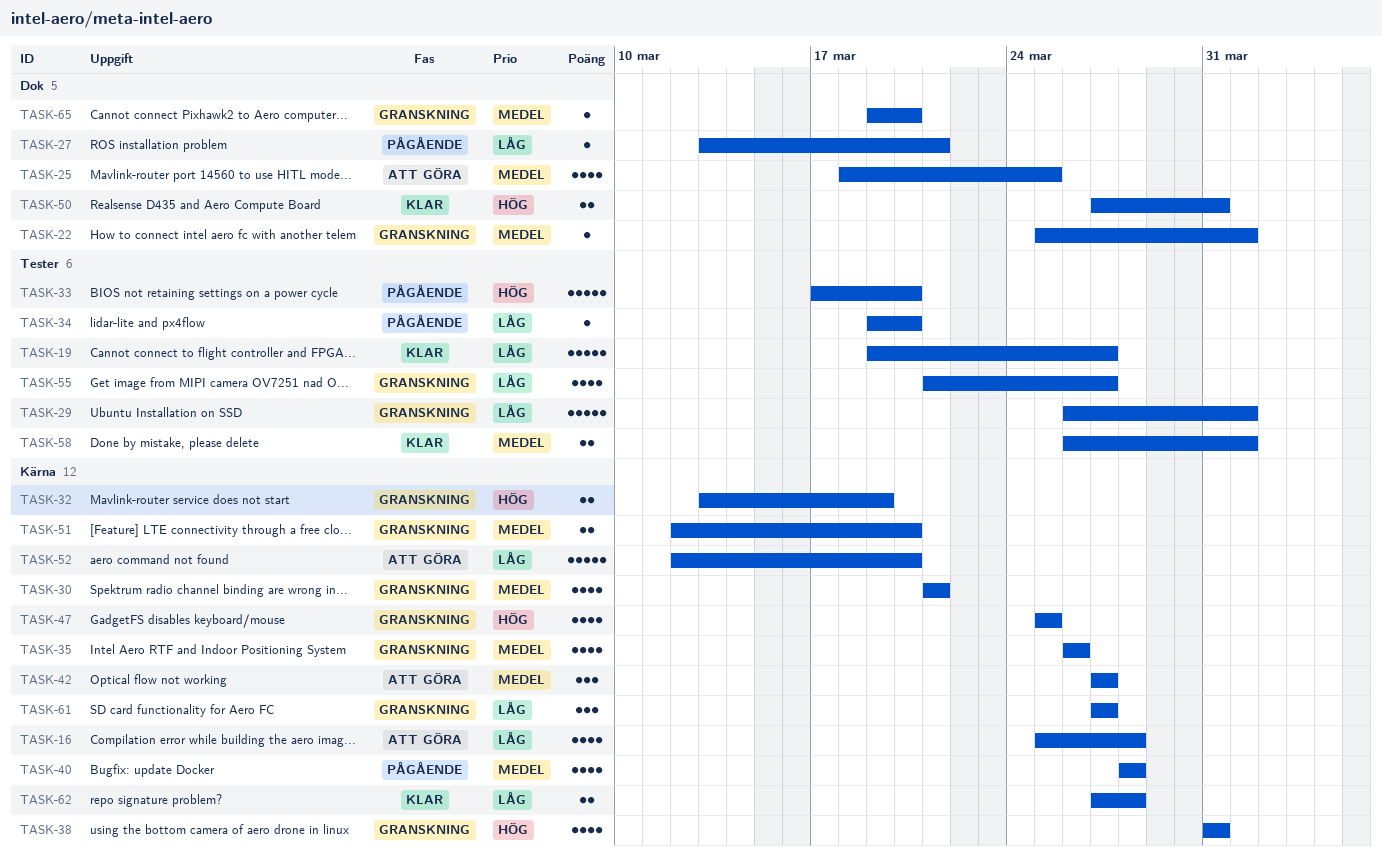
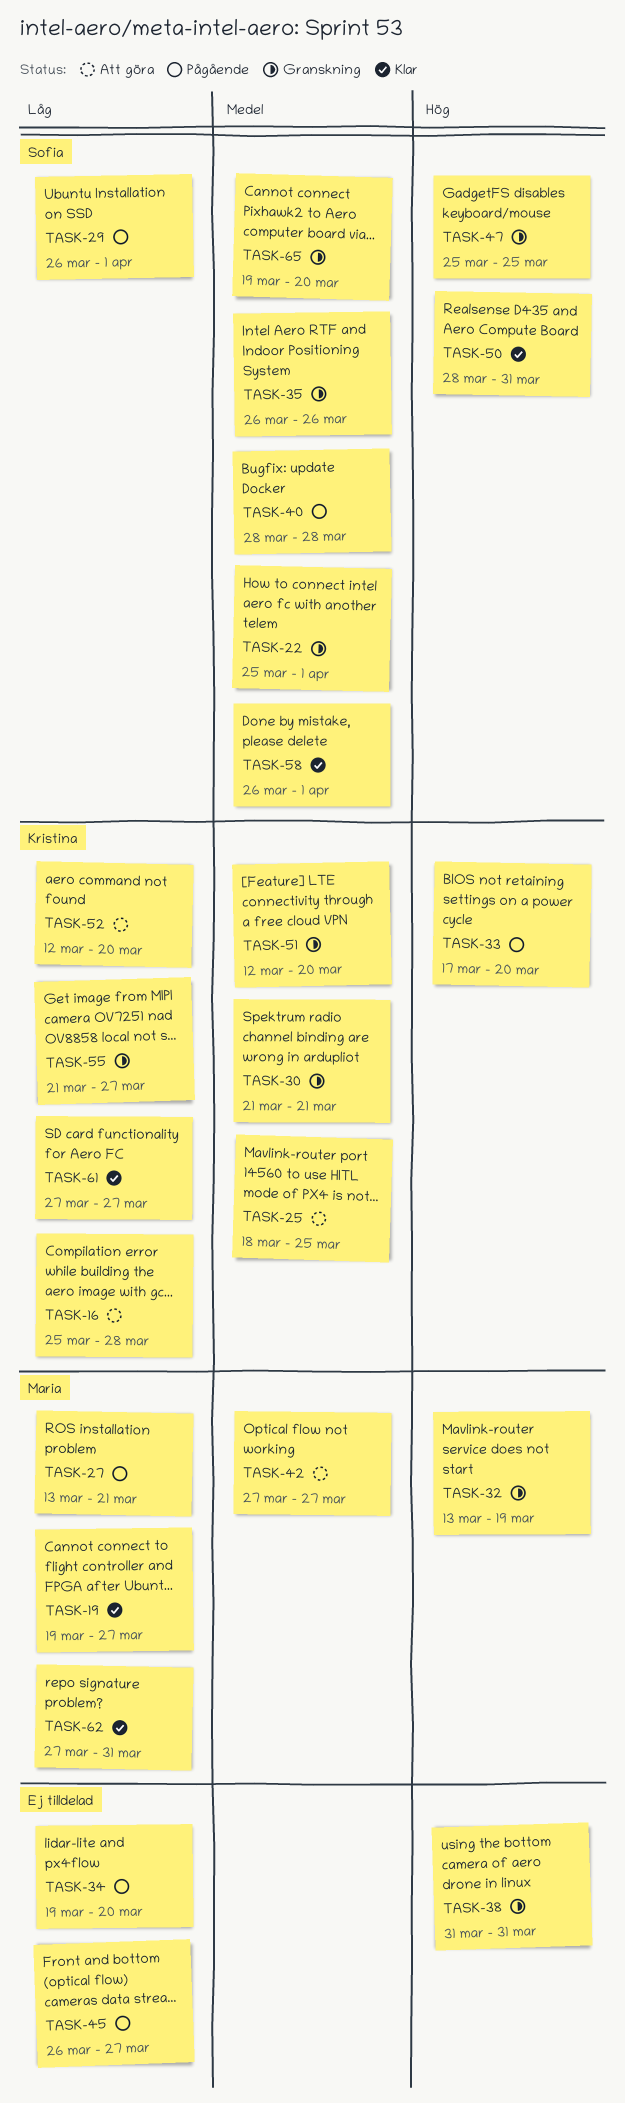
TASK-29, status: Granskning -> Pågående
TASK-45: none -> present
TASK-50, start: Mar 27 -> Mar 28
TASK-61, status: Granskning -> Klar
TASK-62, due: Mar 28 -> Mar 31

